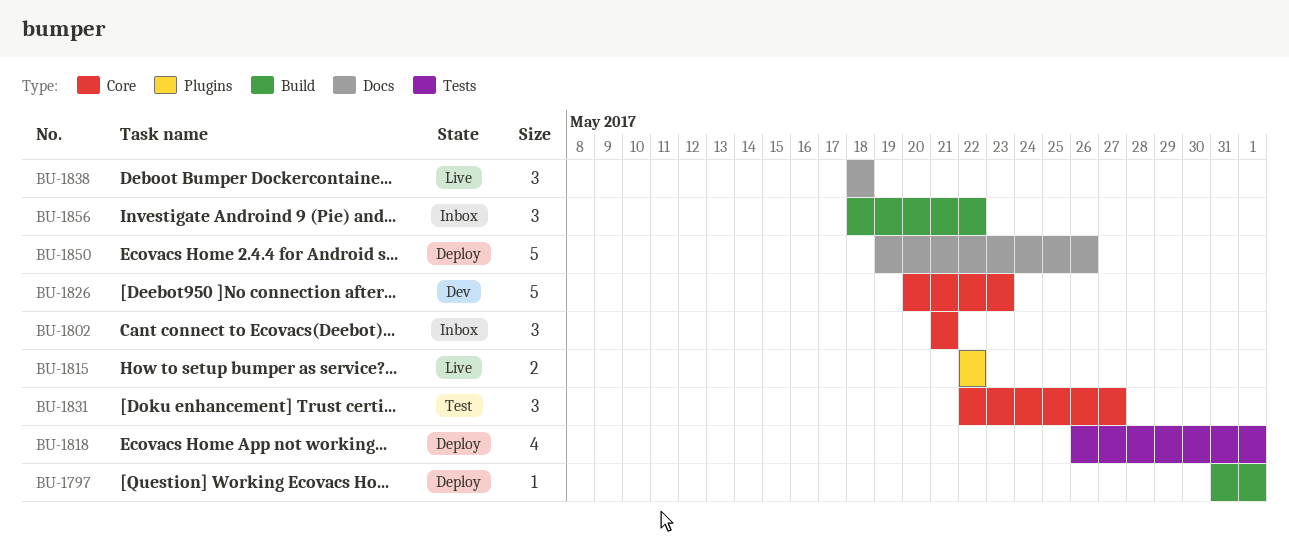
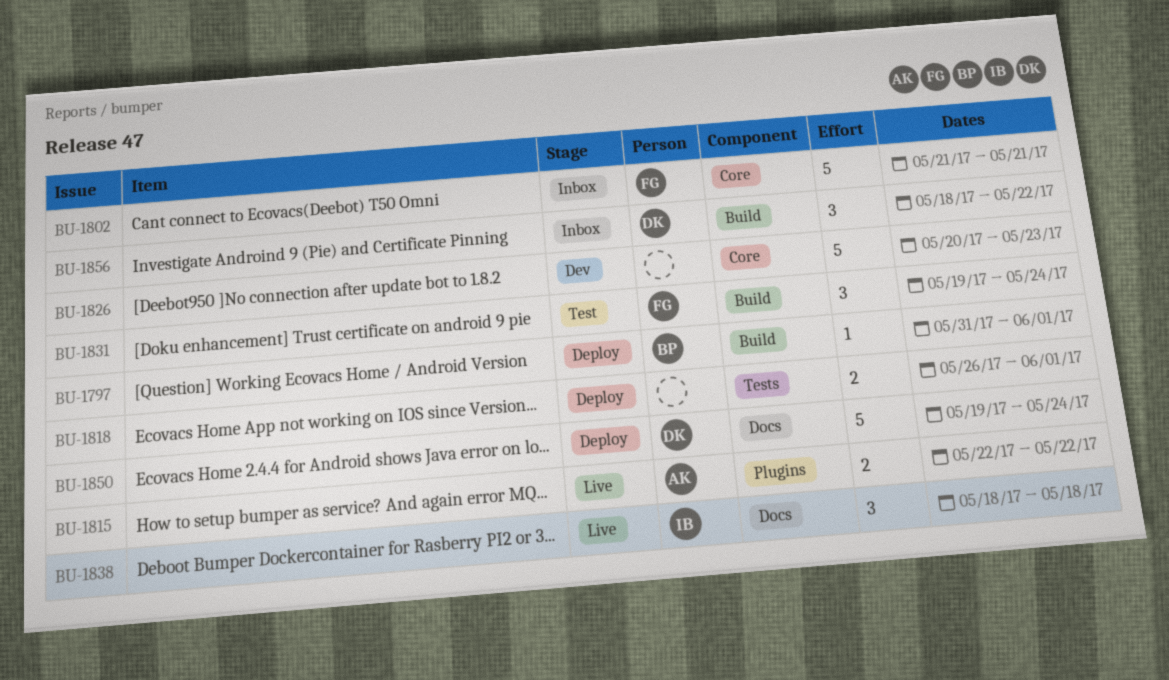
BU-1802, estimate: 3 -> 5
BU-1818, estimate: 4 -> 2
BU-1831, label: Core -> Build
BU-1831, start: May 22 -> May 19
BU-1831, due: May 27 -> May 24
BU-1850, due: May 26 -> May 24

